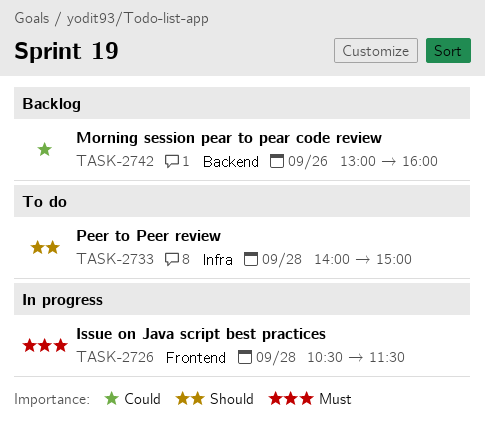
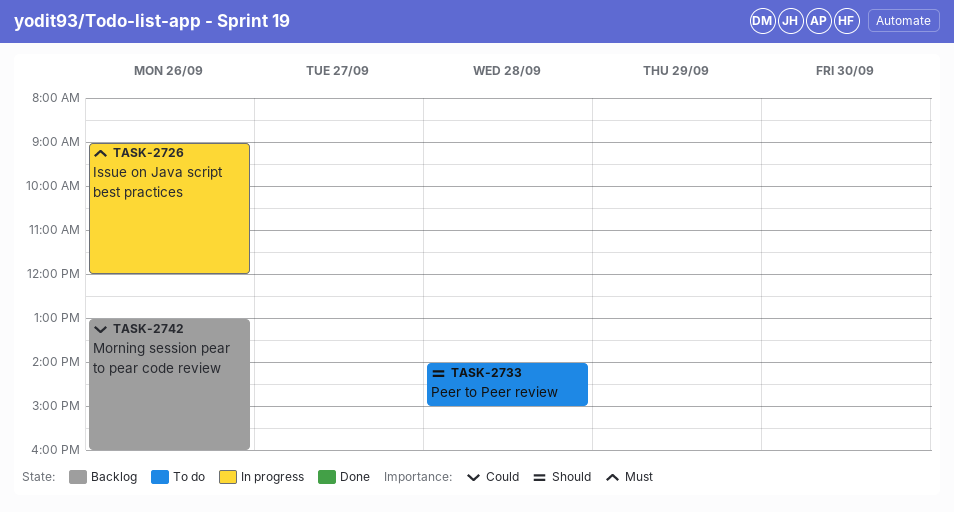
TASK-2726, day: Sep 28 -> Sep 26
TASK-2726, begins: 10:30 -> 09:00
TASK-2726, ends: 11:30 -> 12:00

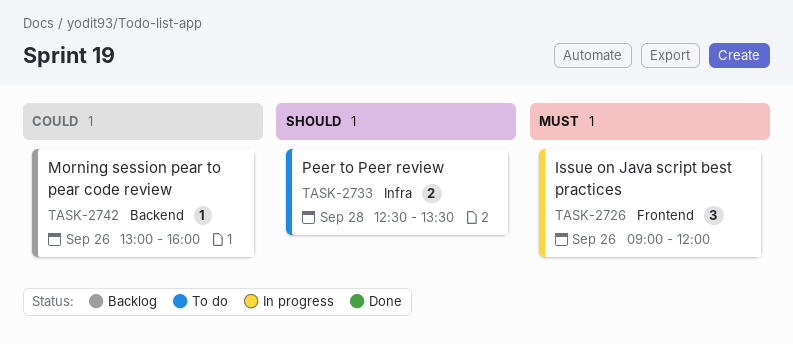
TASK-2733, begins: 14:00 -> 12:30
TASK-2733, ends: 15:00 -> 13:30

